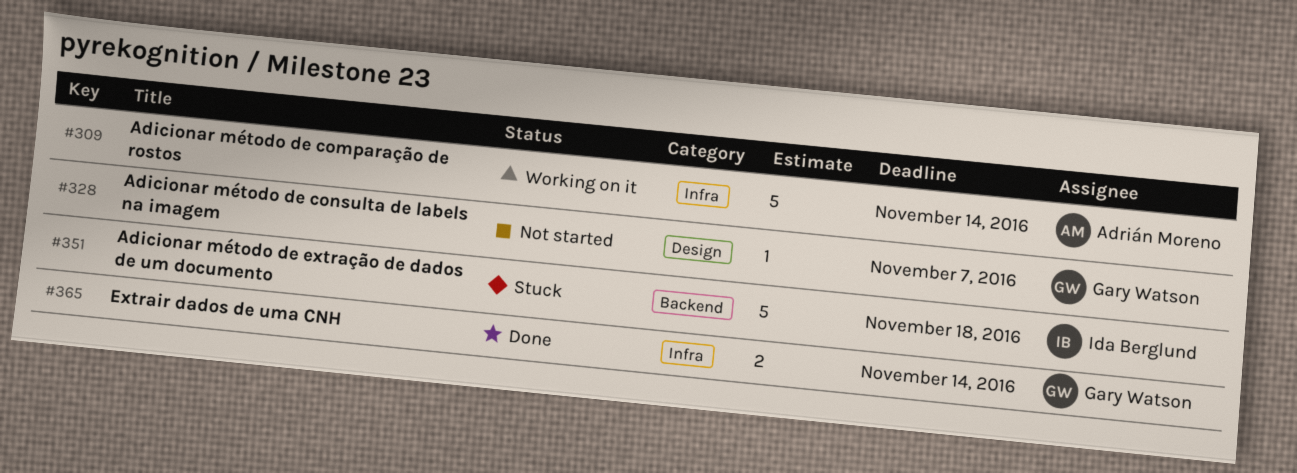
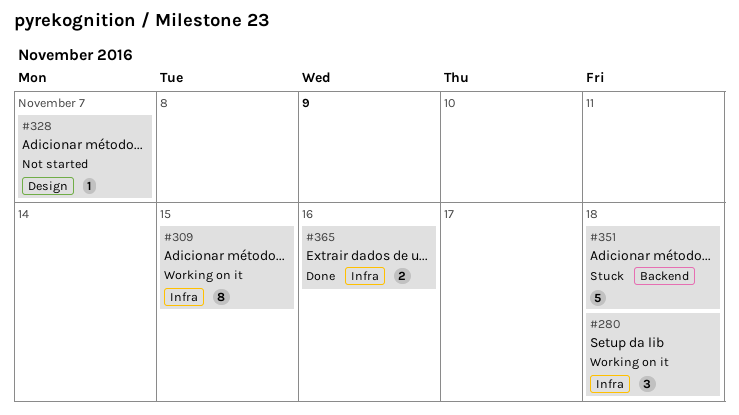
#280: none -> present
#309, estimate: 5 -> 8
#309, due: Nov 14 -> Nov 15
#365, due: Nov 14 -> Nov 16

